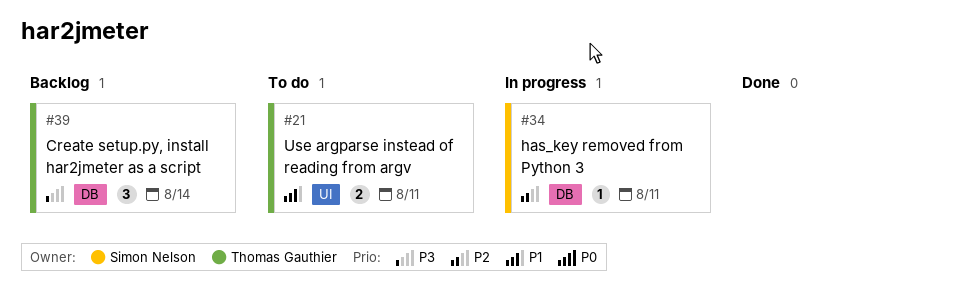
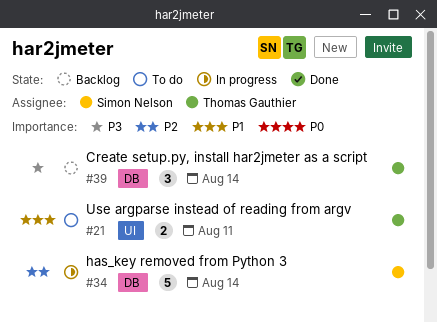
#34, estimate: 1 -> 5
#34, due: Aug 11 -> Aug 14

